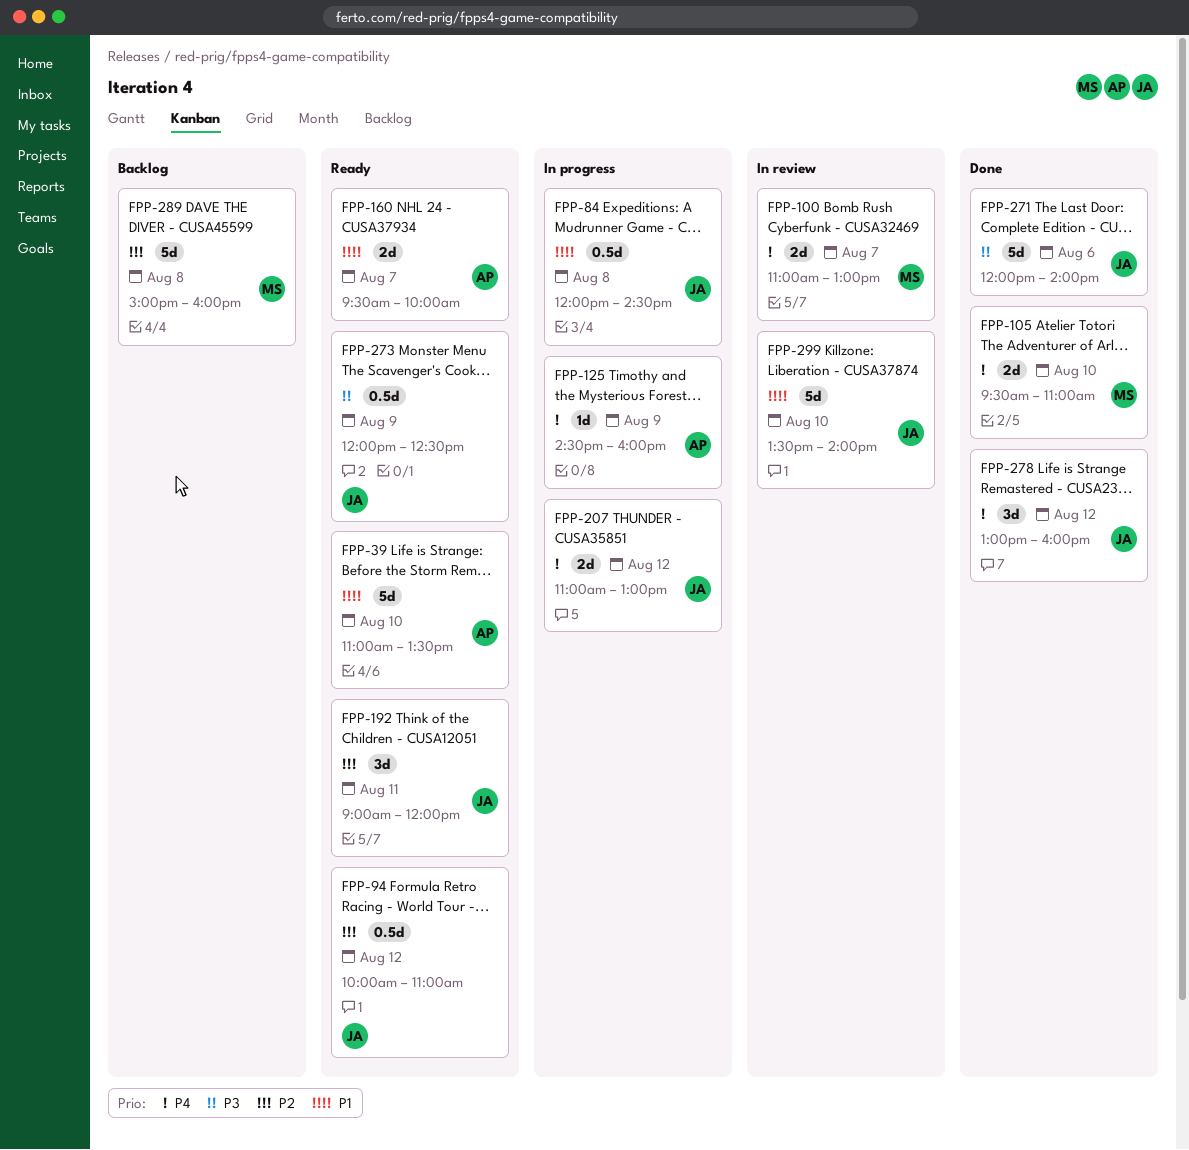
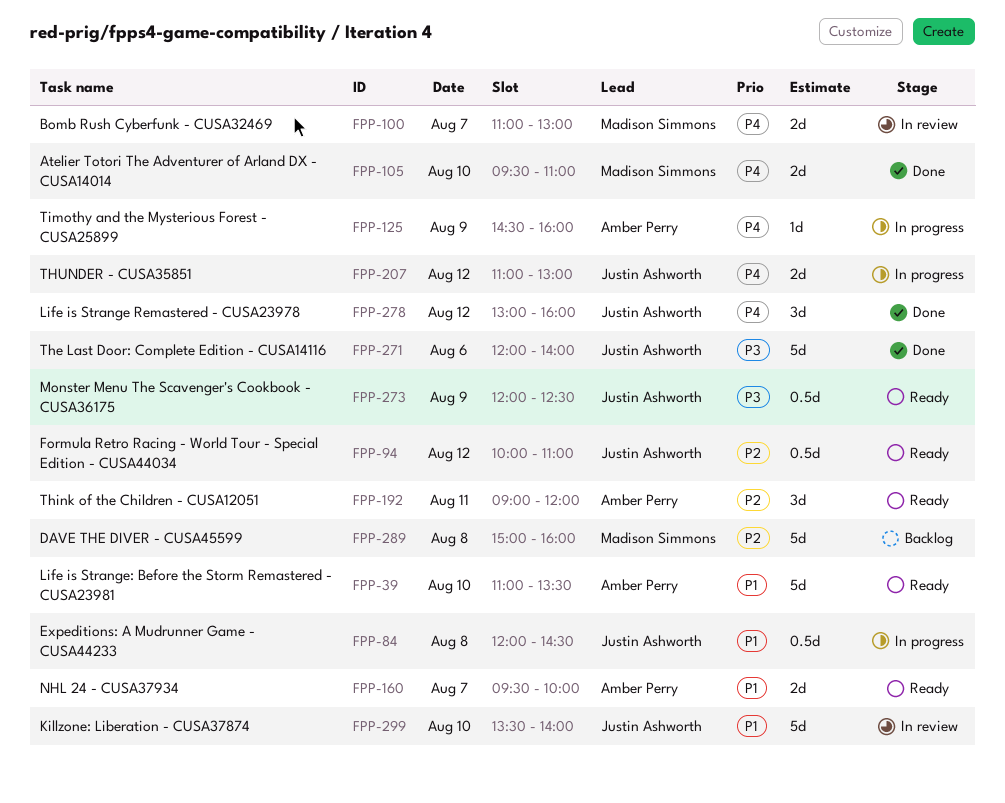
FPP-192, owner: Justin Ashworth -> Amber Perry

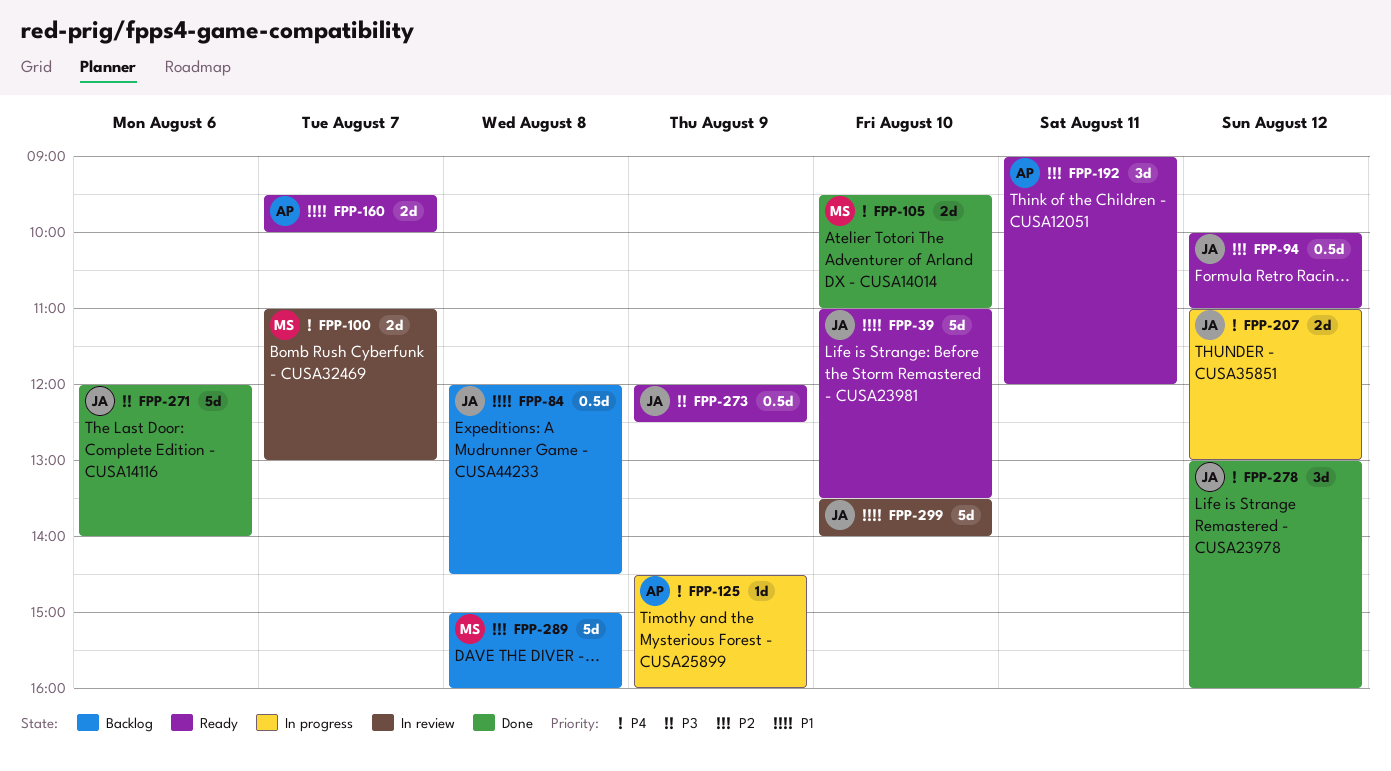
FPP-39, owner: Amber Perry -> Justin Ashworth
FPP-84, status: In progress -> Backlog

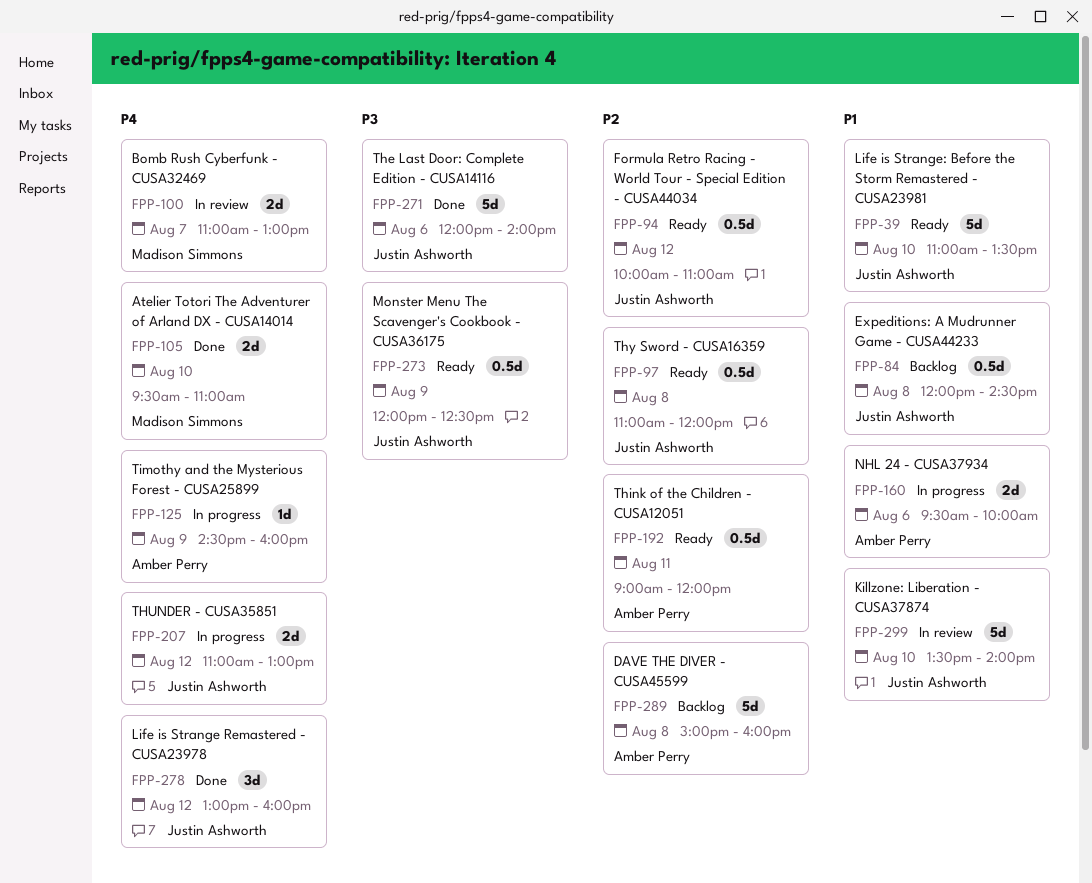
FPP-97: none -> present
FPP-160, status: Ready -> In progress
FPP-160, day: Aug 7 -> Aug 6
FPP-192, estimate: 3d -> 0.5d
FPP-289, owner: Madison Simmons -> Amber Perry

